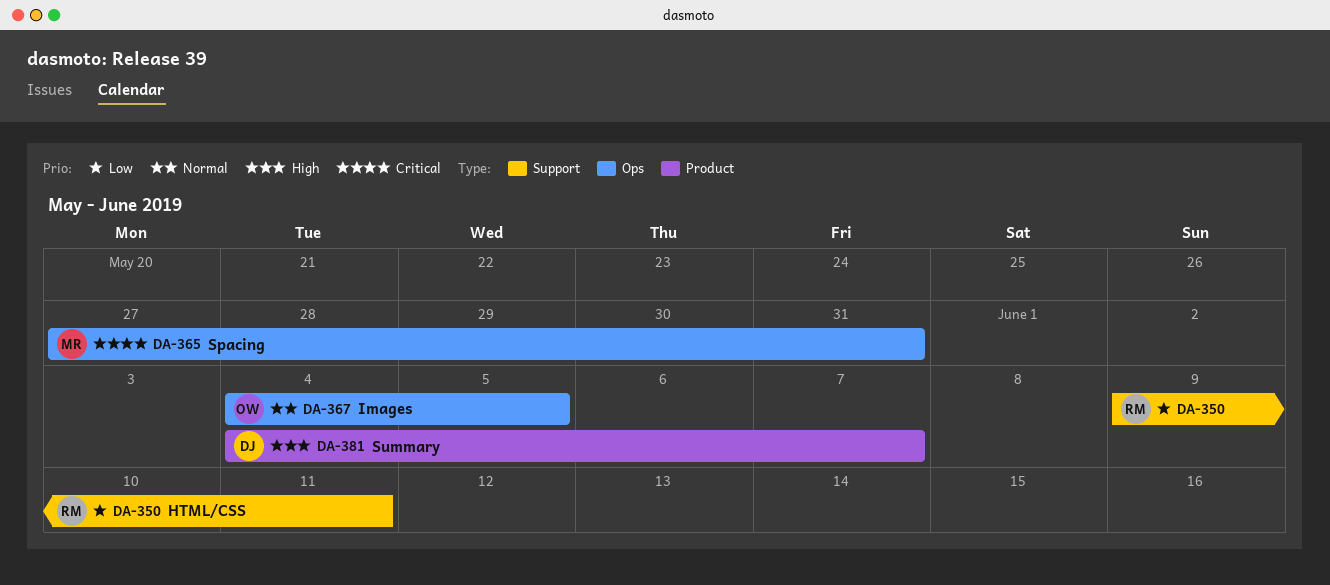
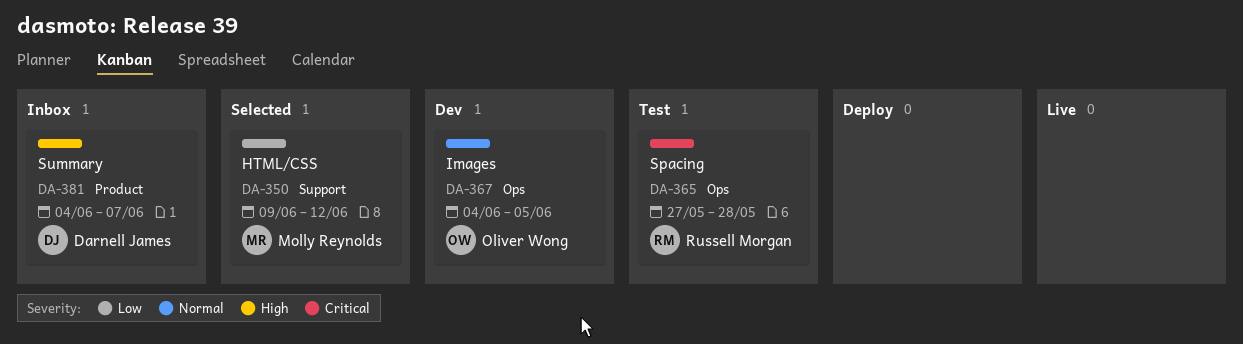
DA-350, owner: Russell Morgan -> Molly Reynolds
DA-350, due: Jun 11 -> Jun 12
DA-365, owner: Molly Reynolds -> Russell Morgan
DA-365, due: May 31 -> May 28

